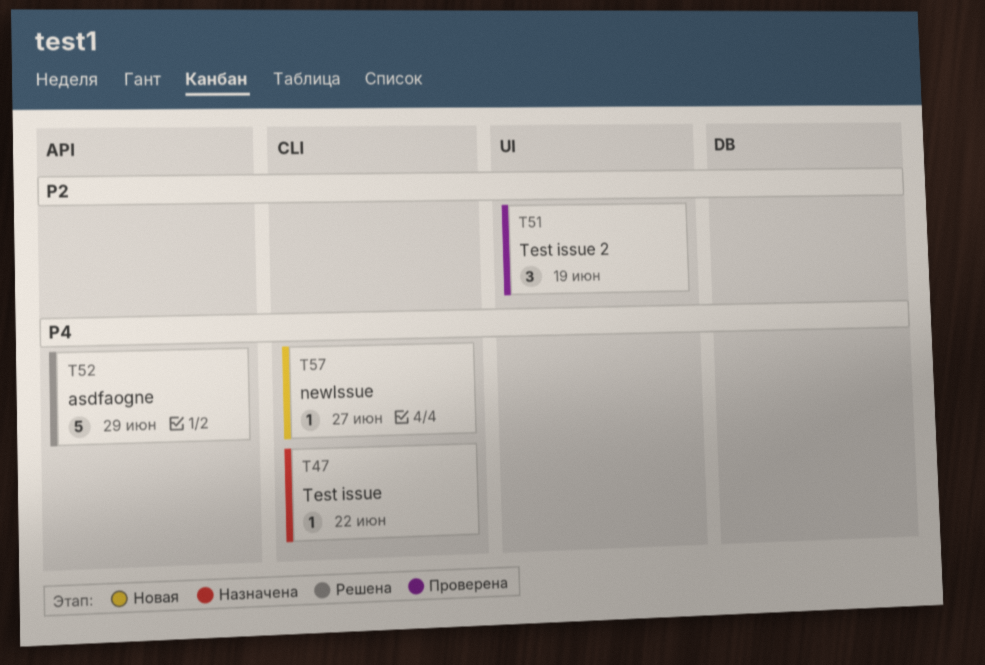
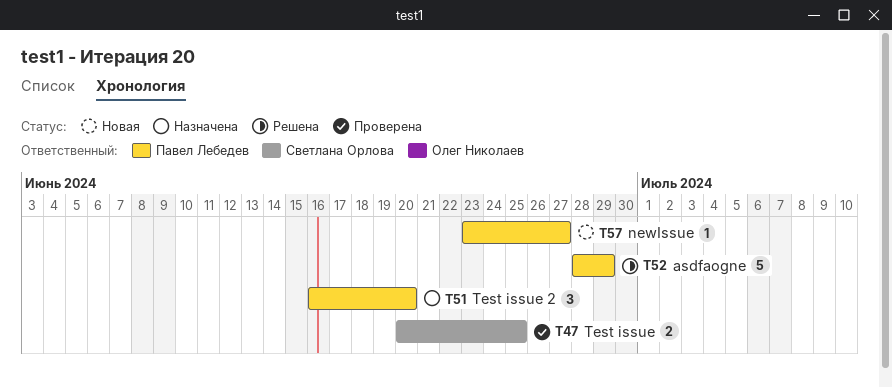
T47, status: Назначена -> Проверена
T47, estimate: 1 -> 2
T47, due: Jun 22 -> Jun 25
T51, status: Проверена -> Назначена
T51, due: Jun 19 -> Jun 20

